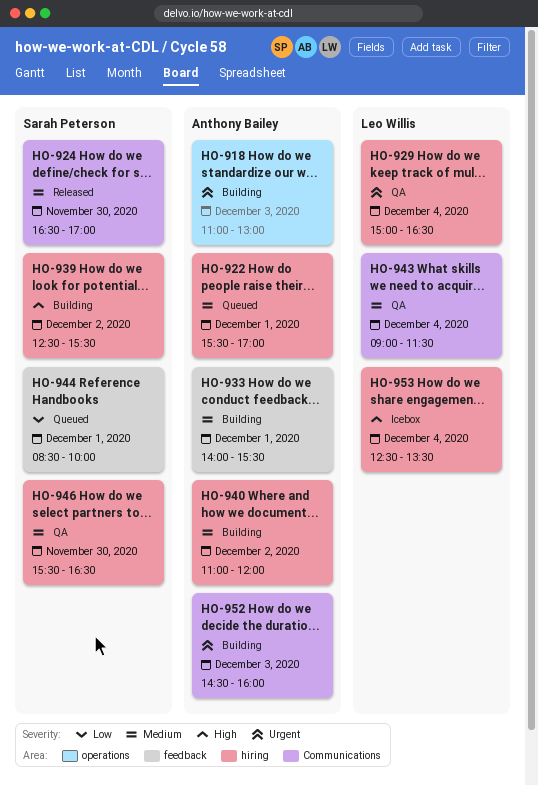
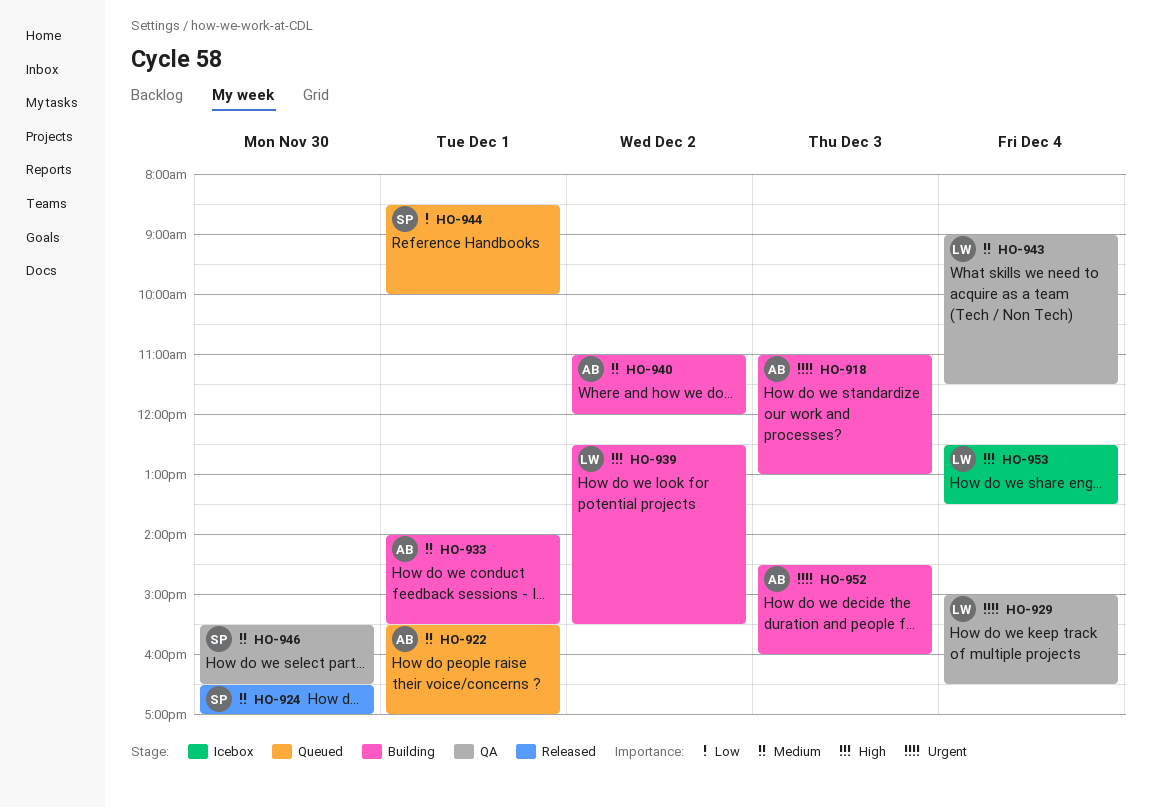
HO-939, owner: Sarah Peterson -> Leo Willis

